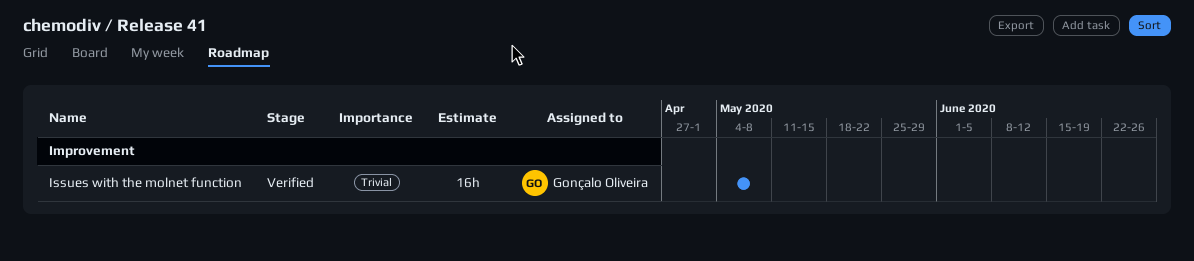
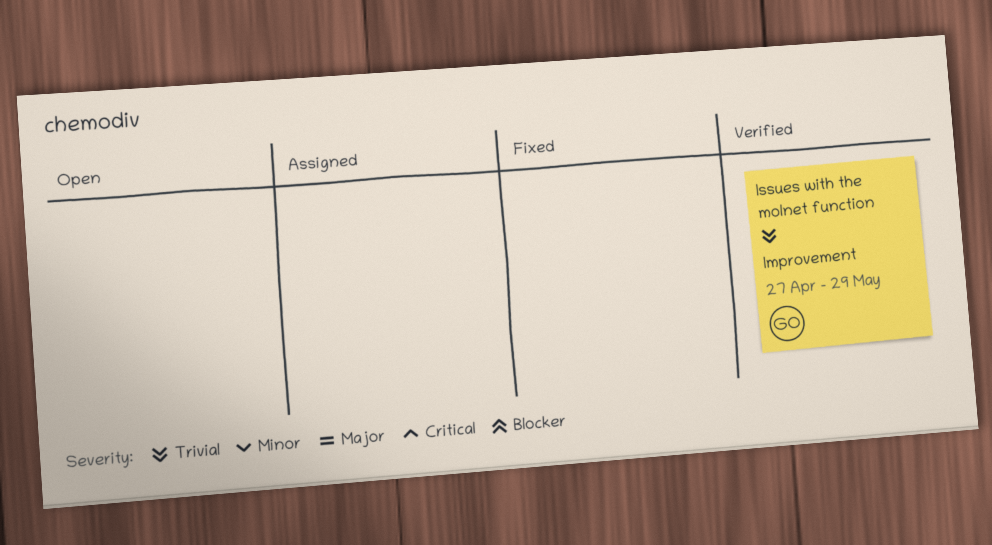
Issues with the molnet function, start: May 4 -> Apr 27
Issues with the molnet function, due: May 8 -> May 29

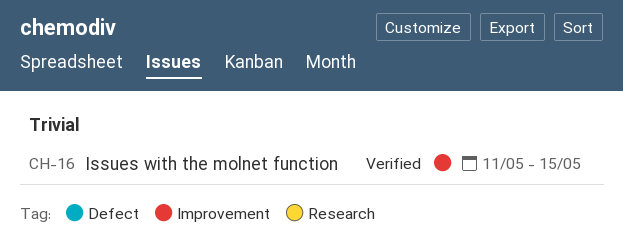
Issues with the molnet function, start: Apr 27 -> May 11
Issues with the molnet function, due: May 29 -> May 15

